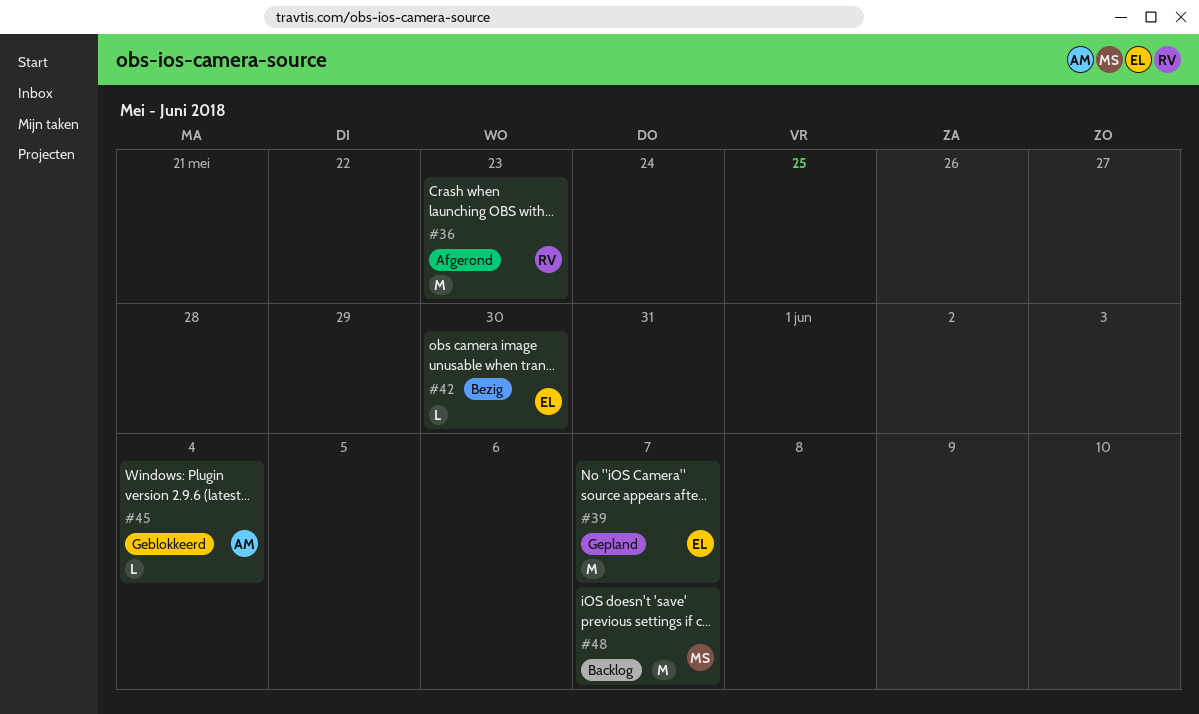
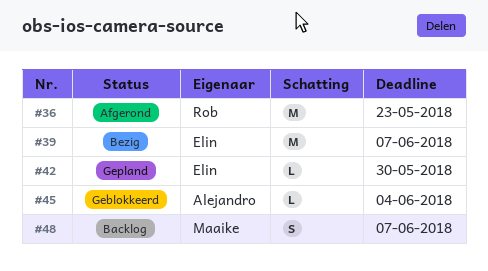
#39, status: Gepland -> Bezig
#42, status: Bezig -> Gepland
#48, estimate: M -> S

